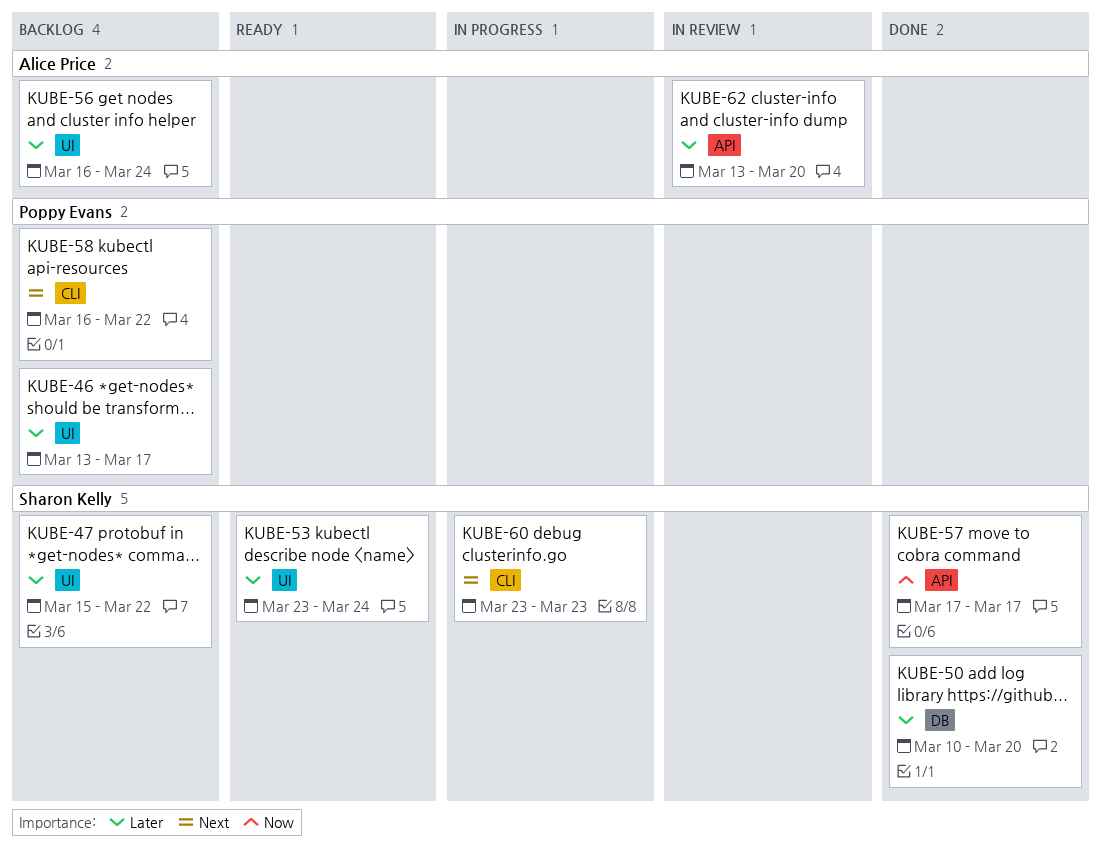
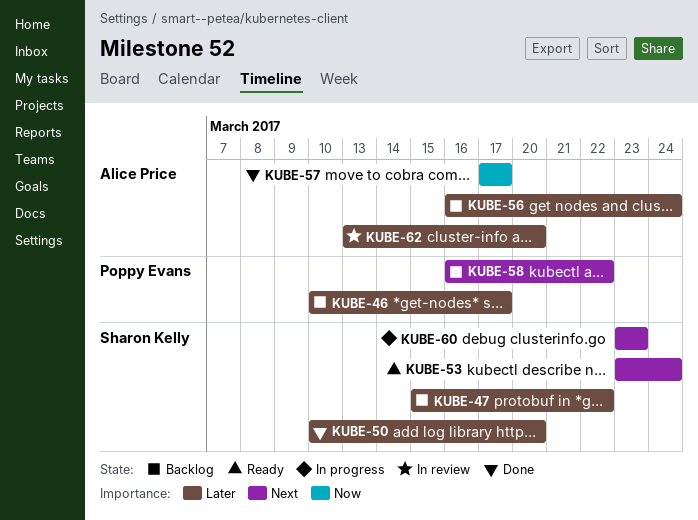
KUBE-46, start: Mar 13 -> Mar 10
KUBE-53, priority: Later -> Next
KUBE-57, owner: Sharon Kelly -> Alice Price

